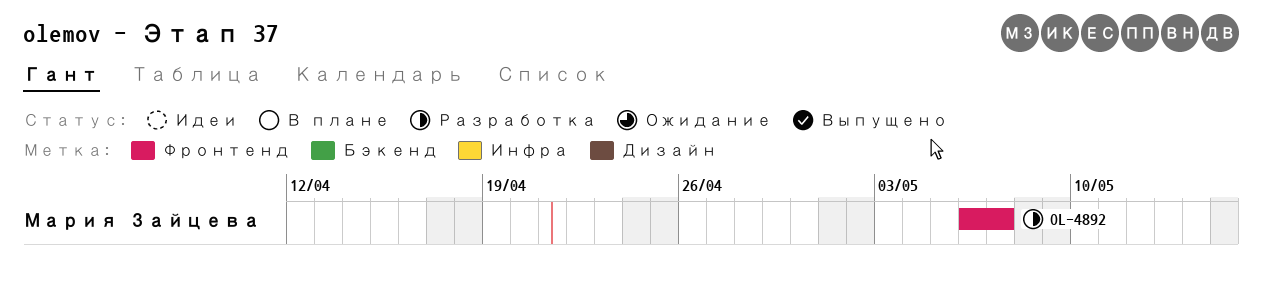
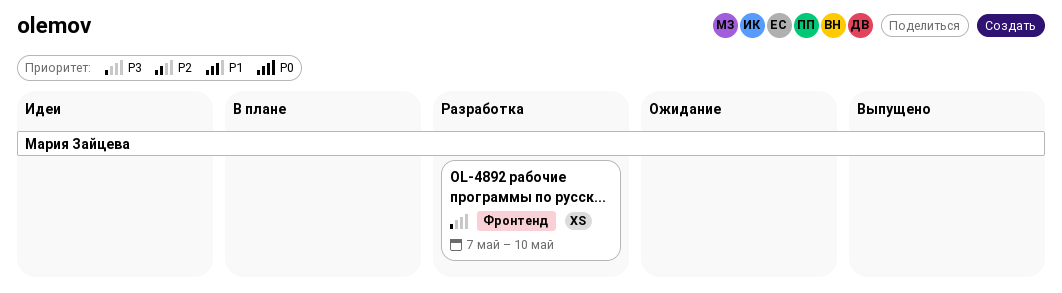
OL-4892, start: May 6 -> May 7
OL-4892, due: May 7 -> May 10

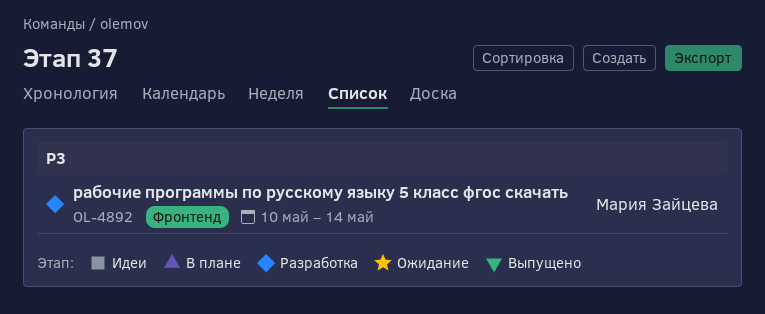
OL-4892, start: May 7 -> May 10
OL-4892, due: May 10 -> May 14

